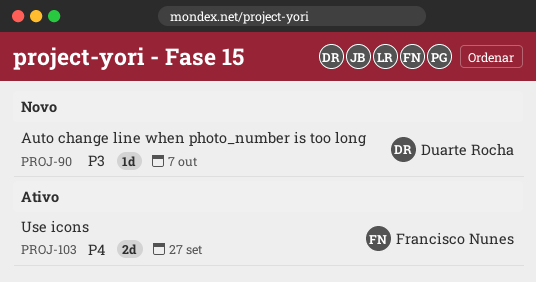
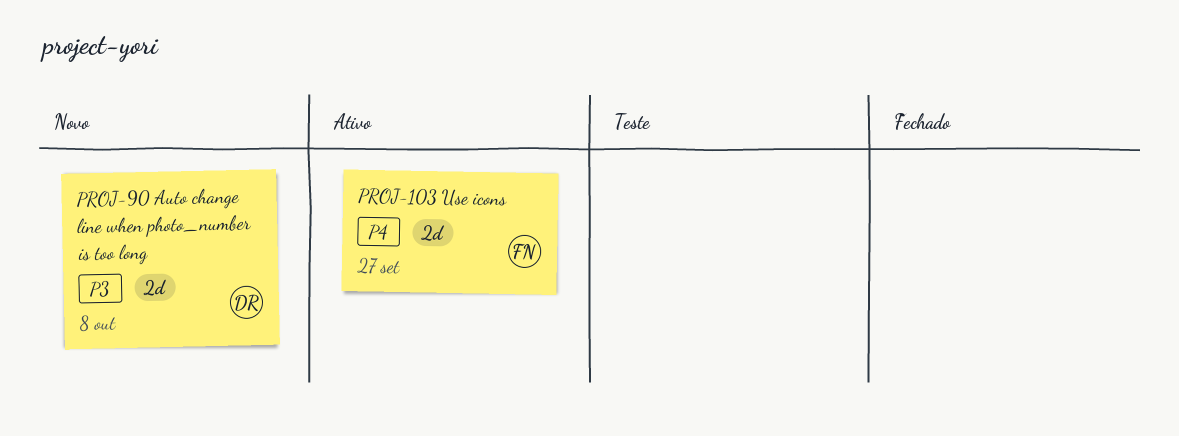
PROJ-90, estimate: 1d -> 2d
PROJ-90, due: Oct 7 -> Oct 8

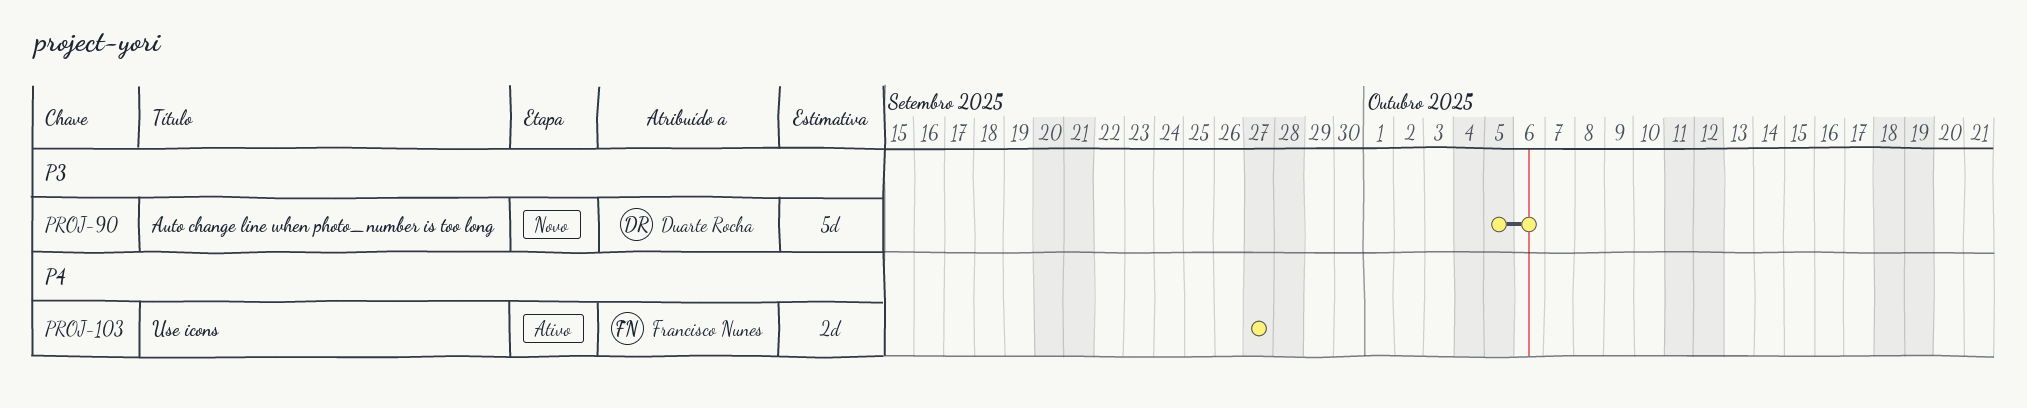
PROJ-90, estimate: 2d -> 5d
PROJ-90, due: Oct 8 -> Oct 6

